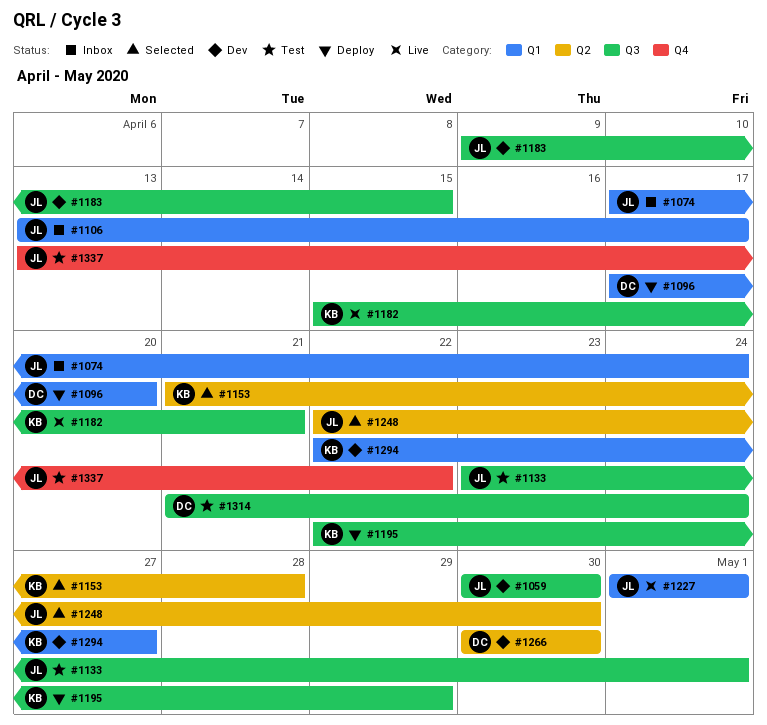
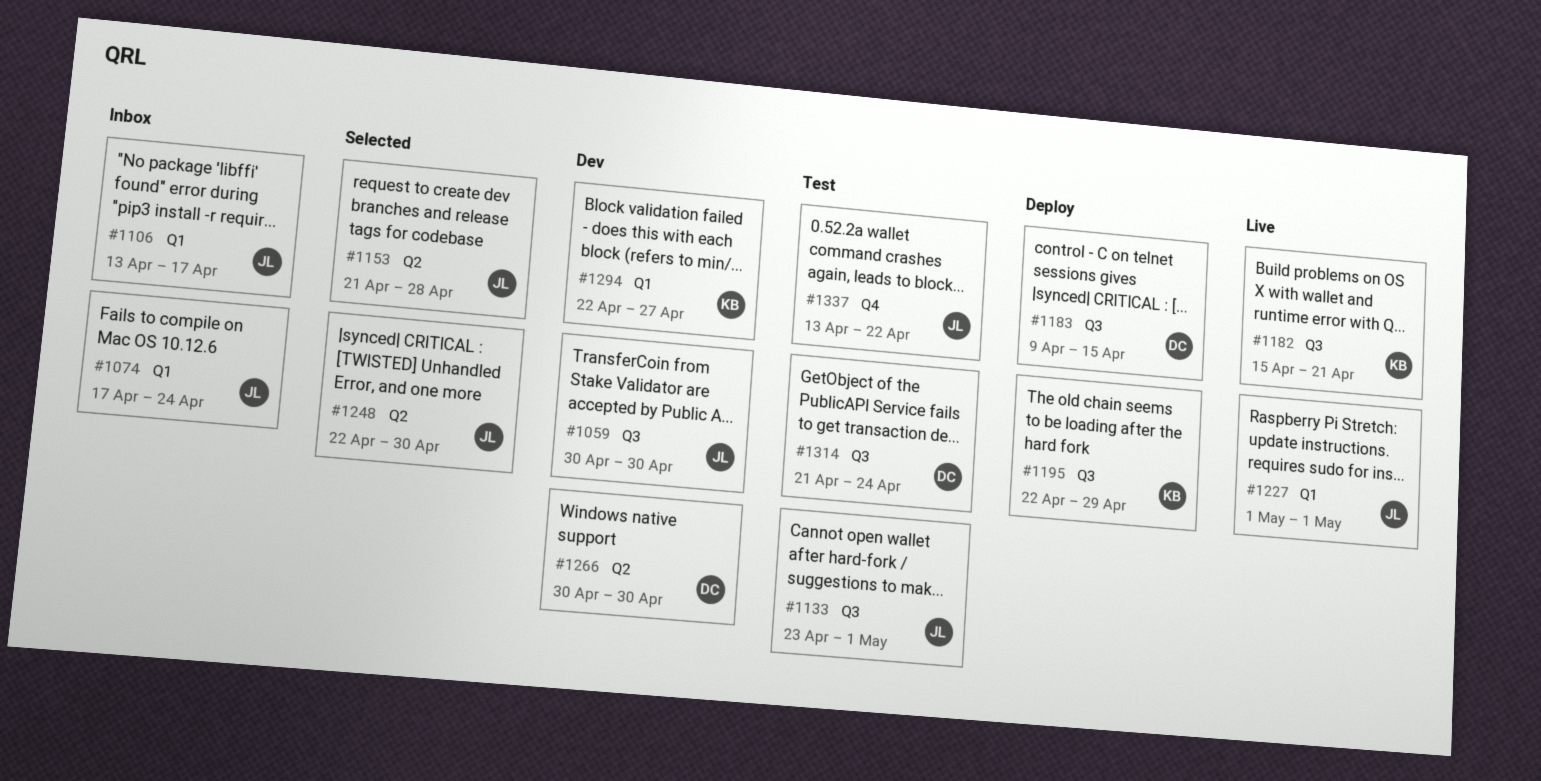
#1096: present -> none
#1153, owner: KB -> JL
#1183, status: Dev -> Deploy
#1183, owner: JL -> DC

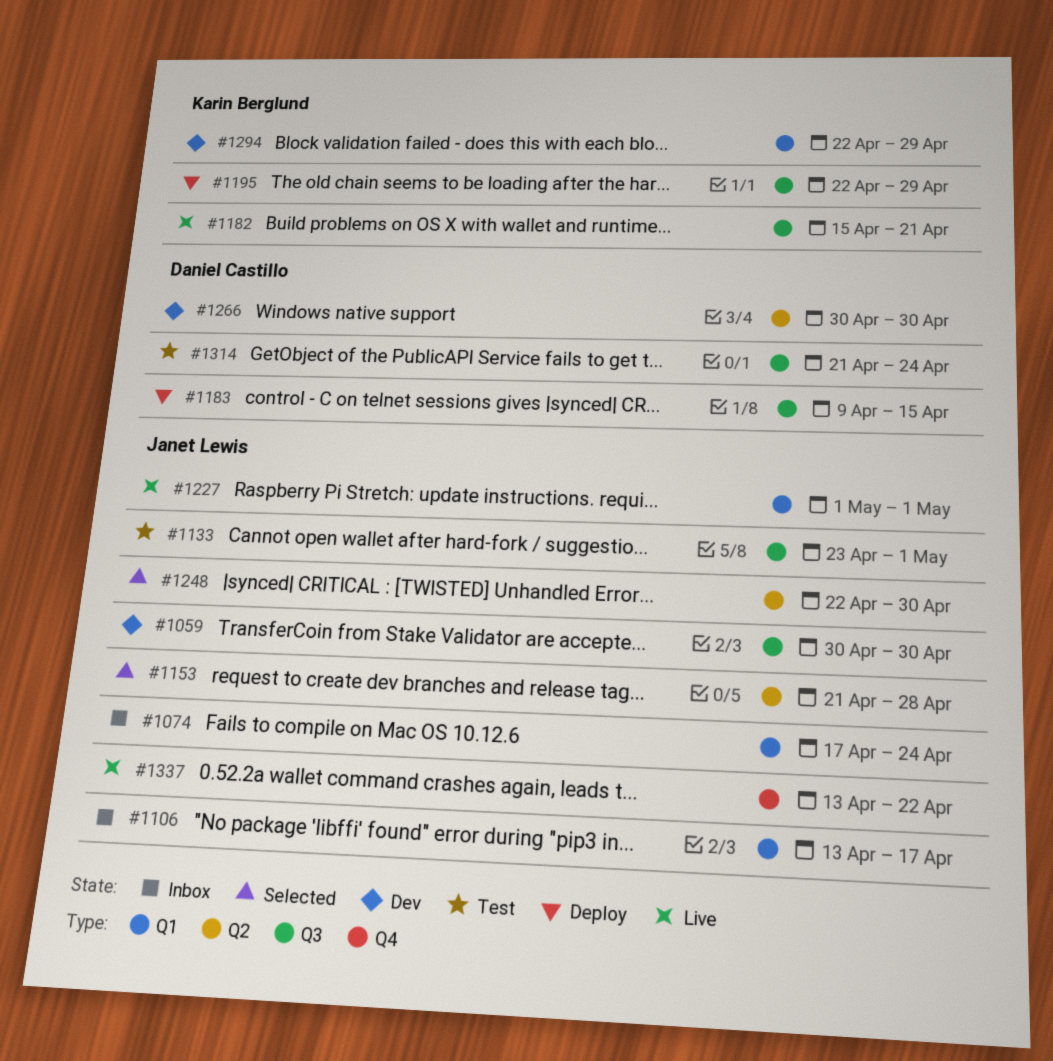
#1294, due: Apr 27 -> Apr 29
#1337, status: Test -> Live

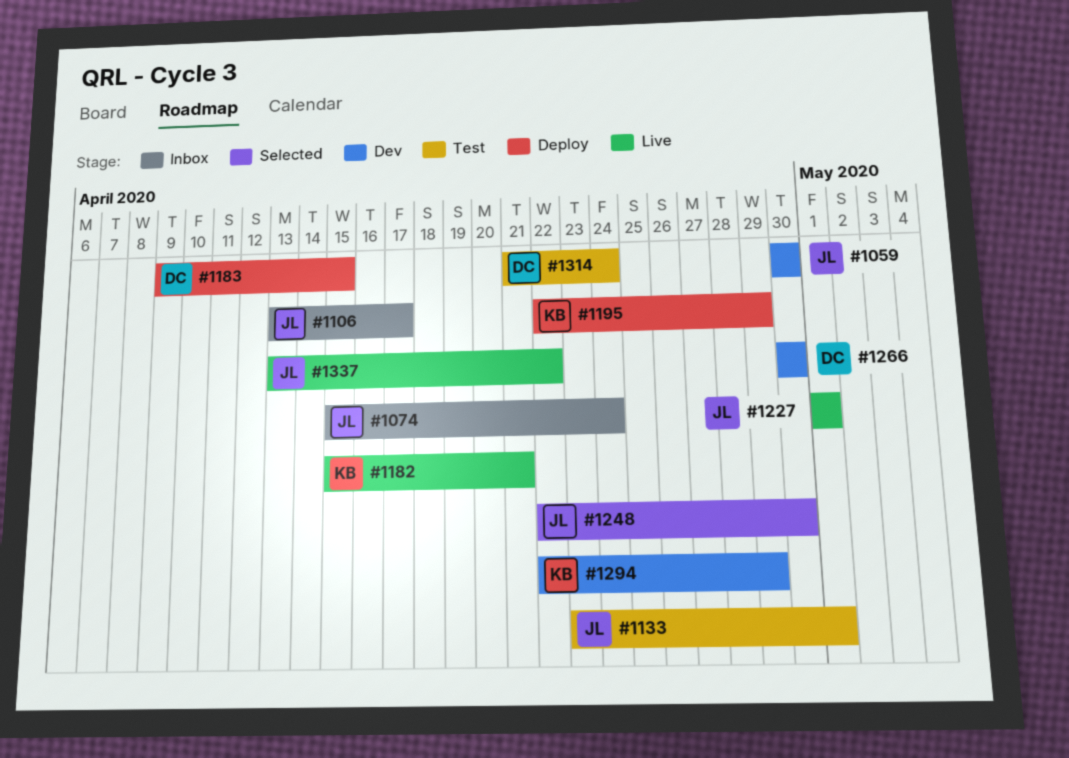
#1074, start: Apr 17 -> Apr 15
#1153: present -> none

